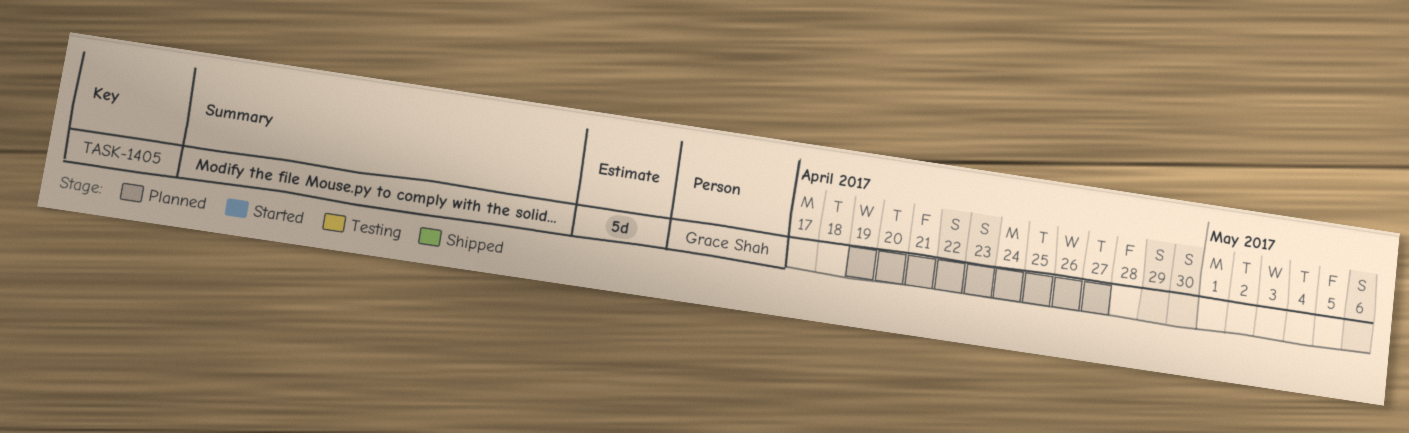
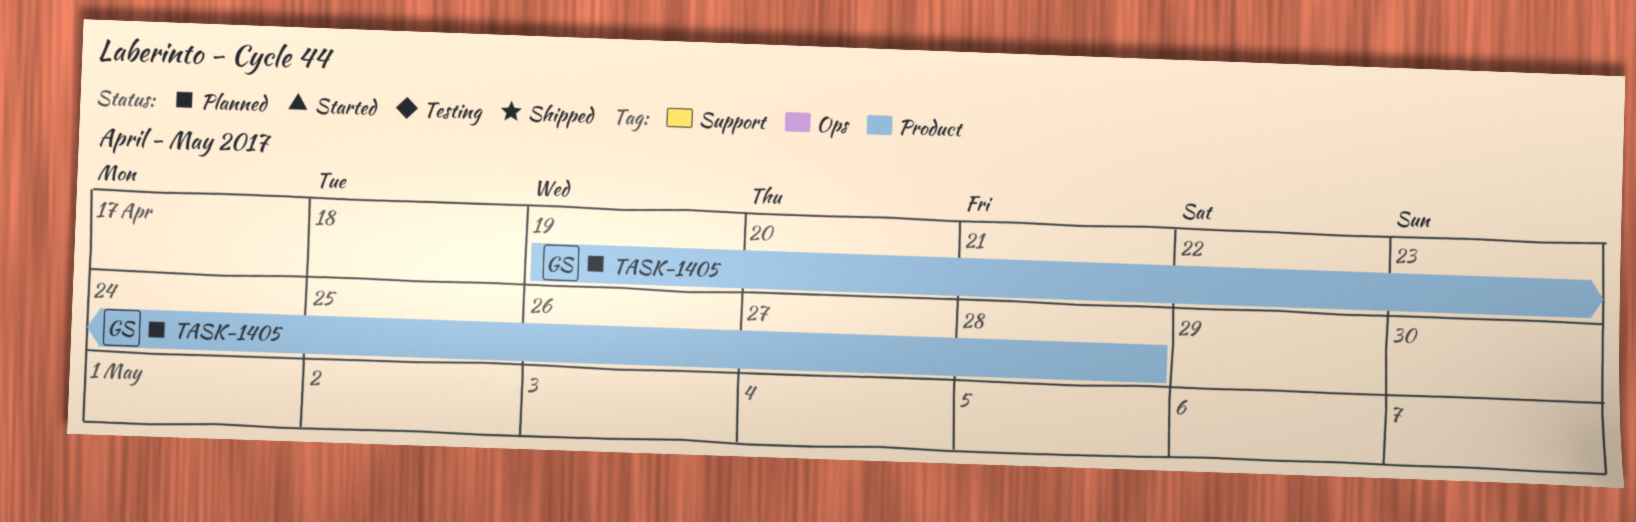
TASK-1405, due: Apr 27 -> Apr 28

